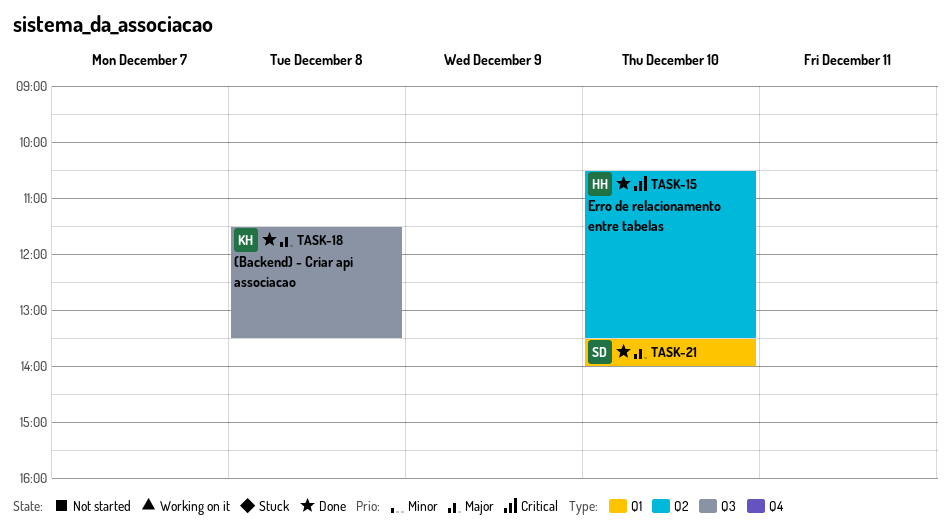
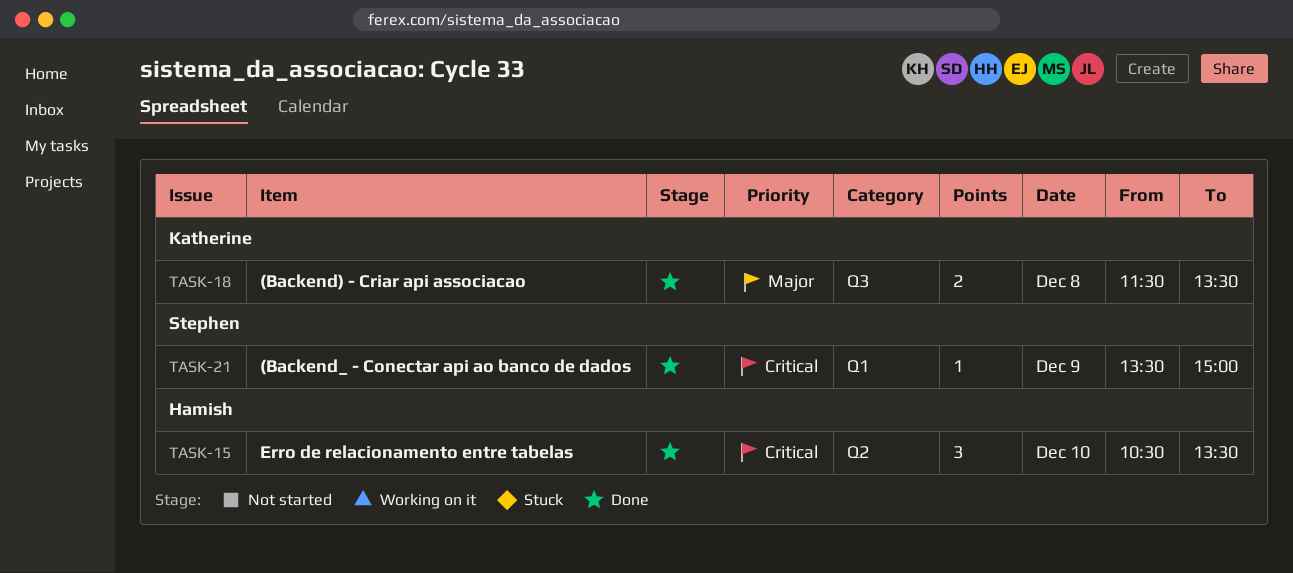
TASK-21, priority: Major -> Critical
TASK-21, day: Dec 10 -> Dec 9
TASK-21, ends: 14:00 -> 15:00

